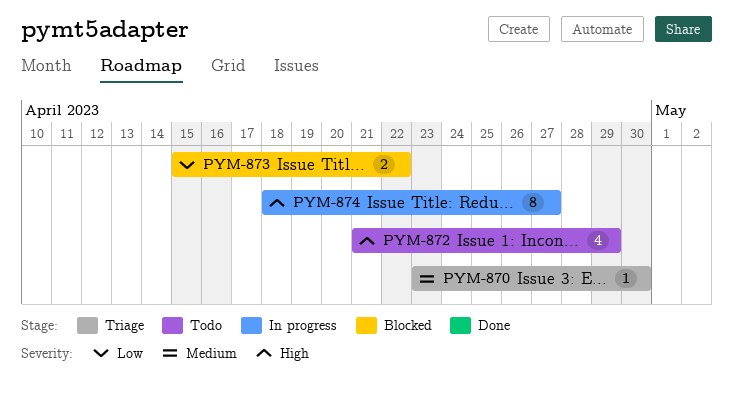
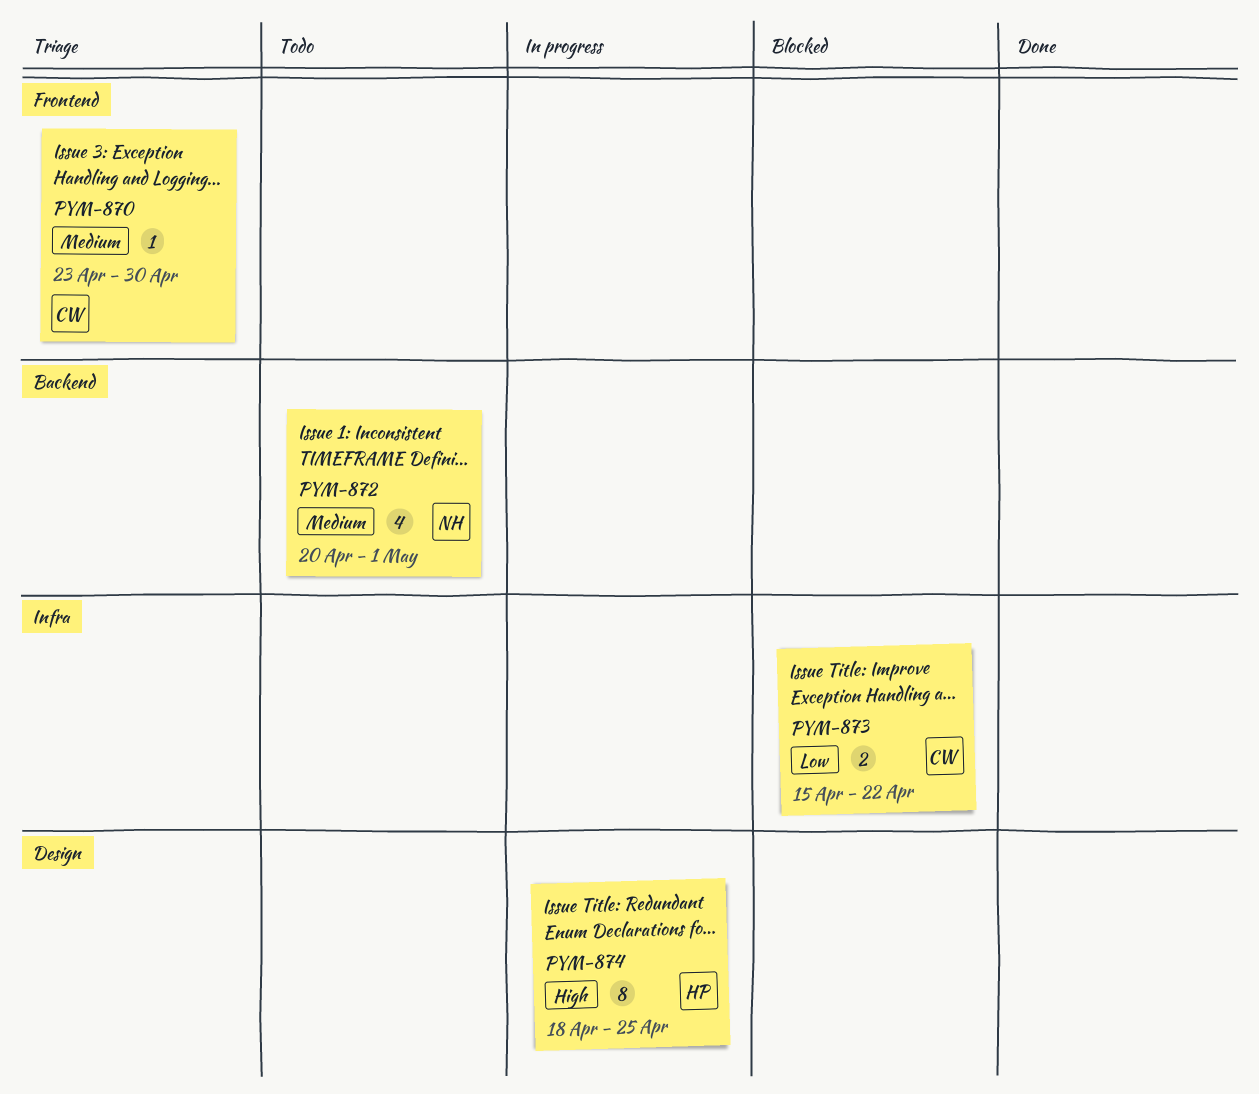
PYM-872, priority: High -> Medium
PYM-872, start: Apr 21 -> Apr 20
PYM-872, due: Apr 29 -> May 1
PYM-874, due: Apr 27 -> Apr 25

